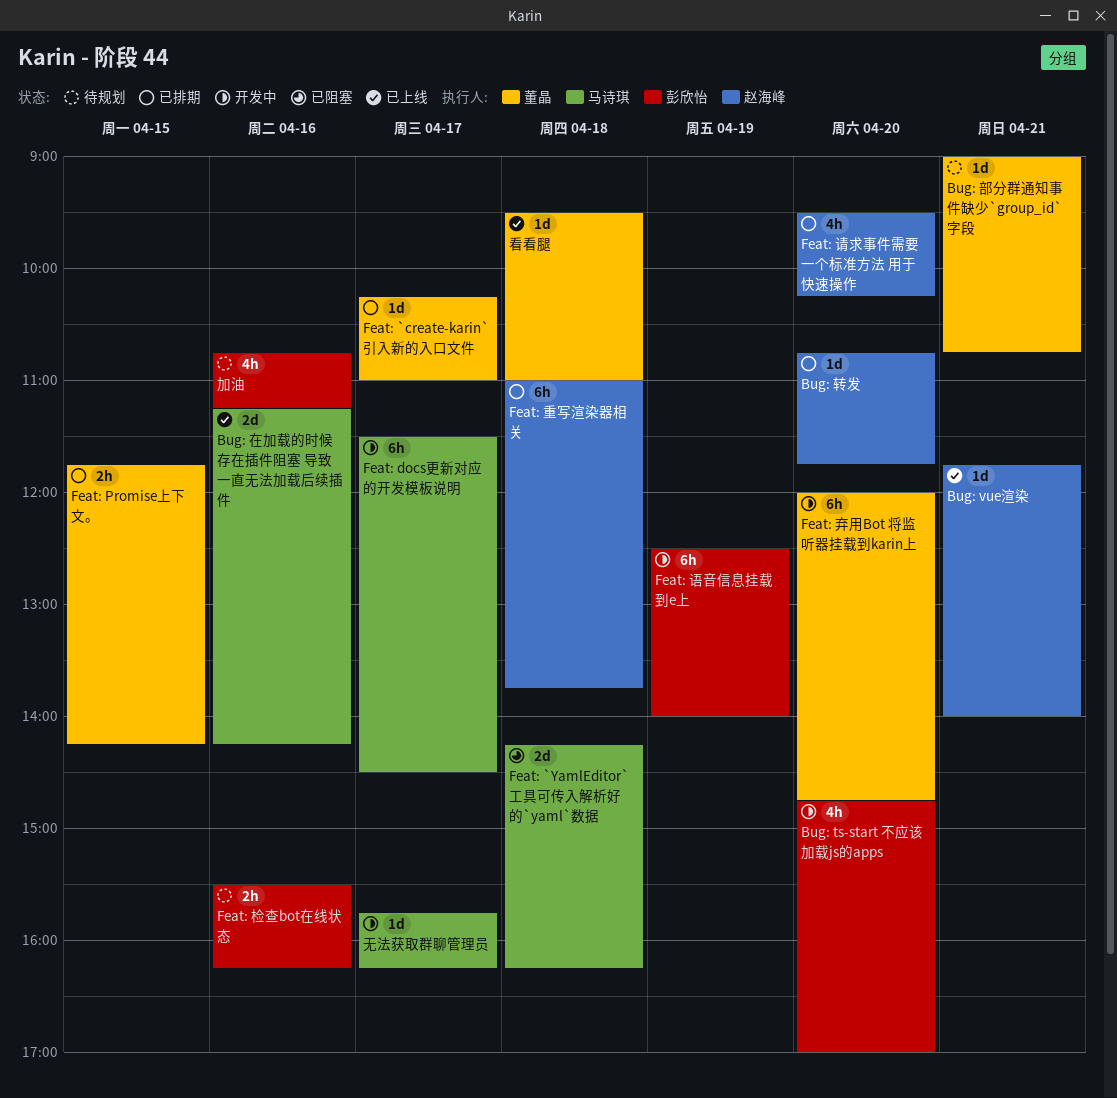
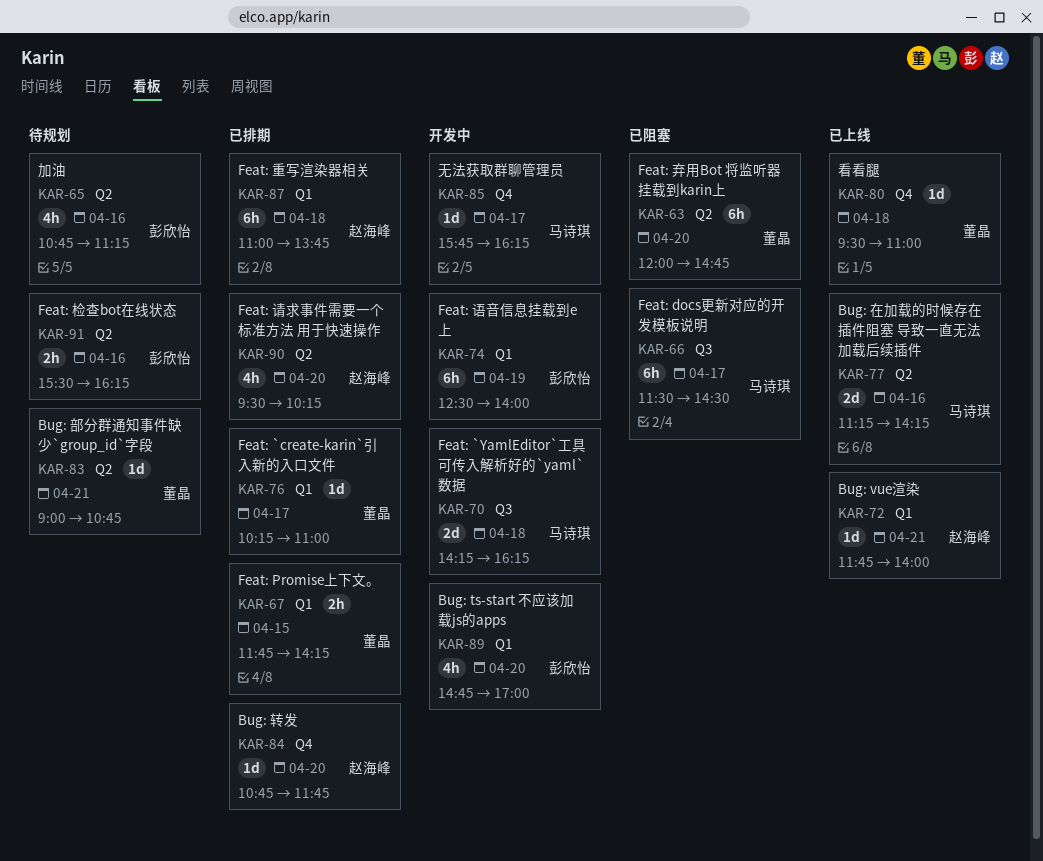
Feat: `YamlEditor`工具可传入解析好的`yaml`数据, status: 已阻塞 -> 开发中
Feat: docs更新对应的开发模板说明, status: 开发中 -> 已阻塞
Feat: 弃用Bot 将监听器挂载到karin上, status: 开发中 -> 已阻塞

